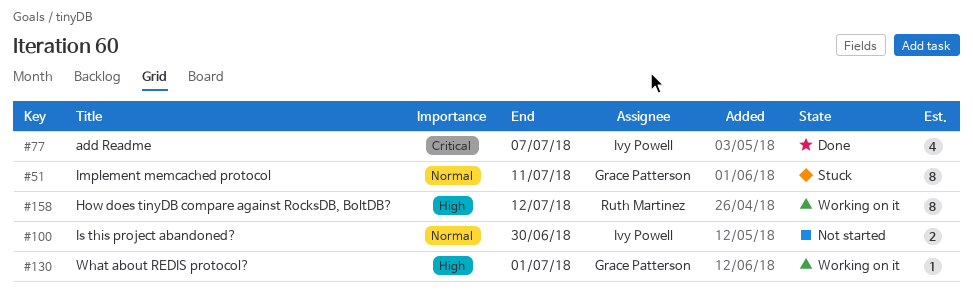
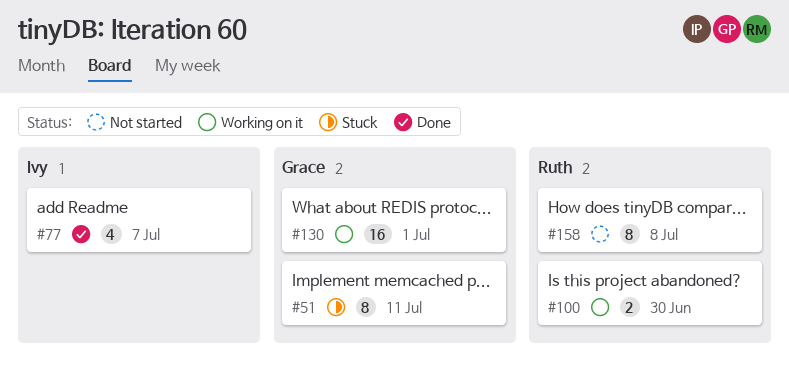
#100, status: Not started -> Working on it
#100, owner: Ivy Powell -> Ruth Martinez
#130, estimate: 1 -> 16
#158, status: Working on it -> Not started
#158, due: Jul 12 -> Jul 8

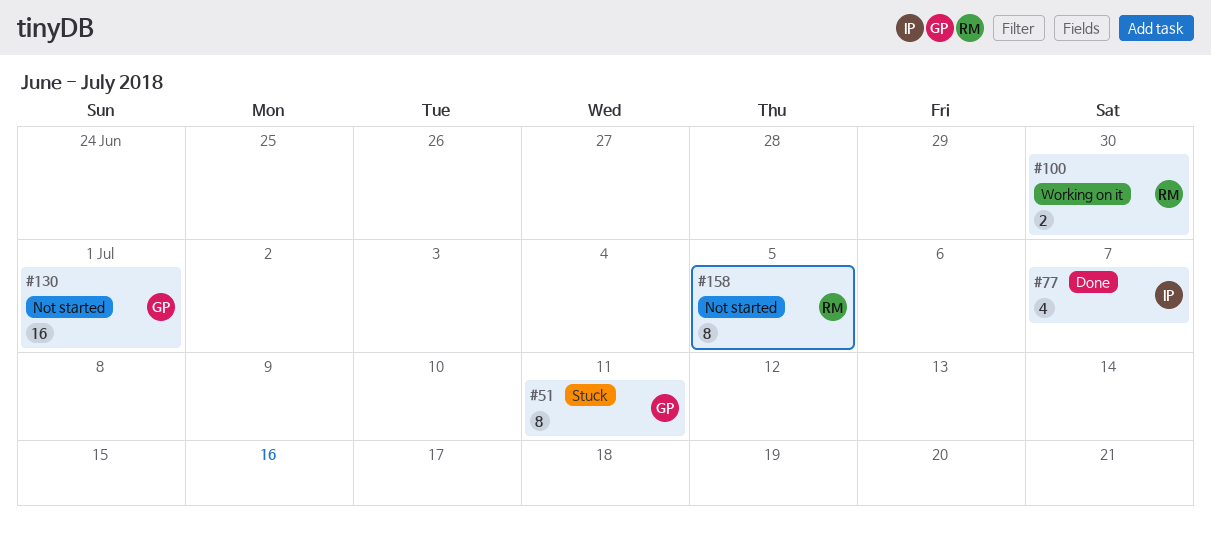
#130, status: Working on it -> Not started
#158, due: Jul 8 -> Jul 5

